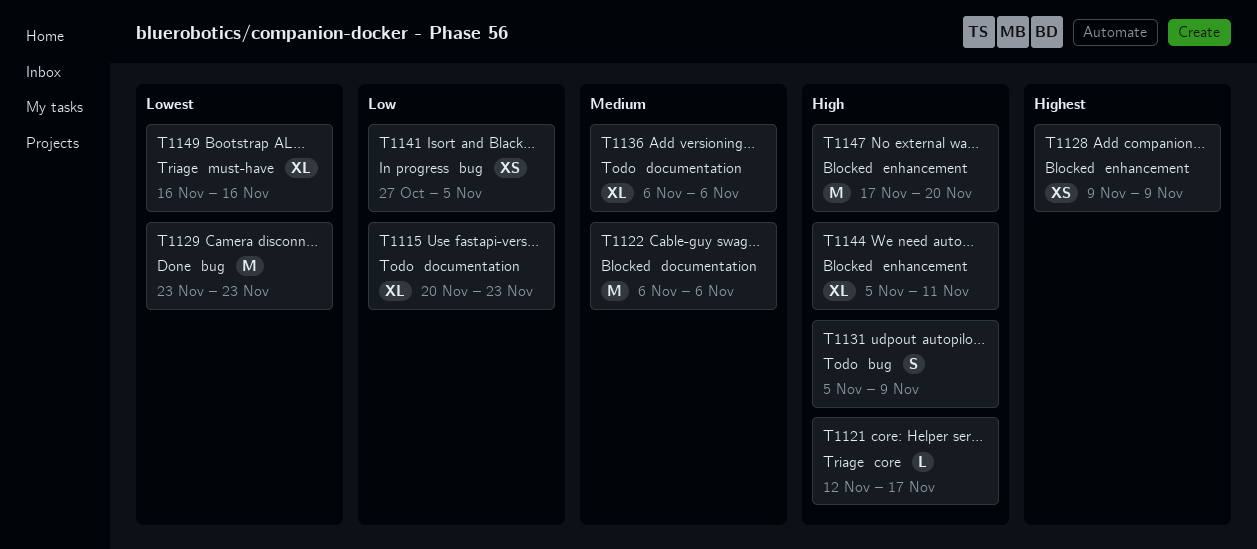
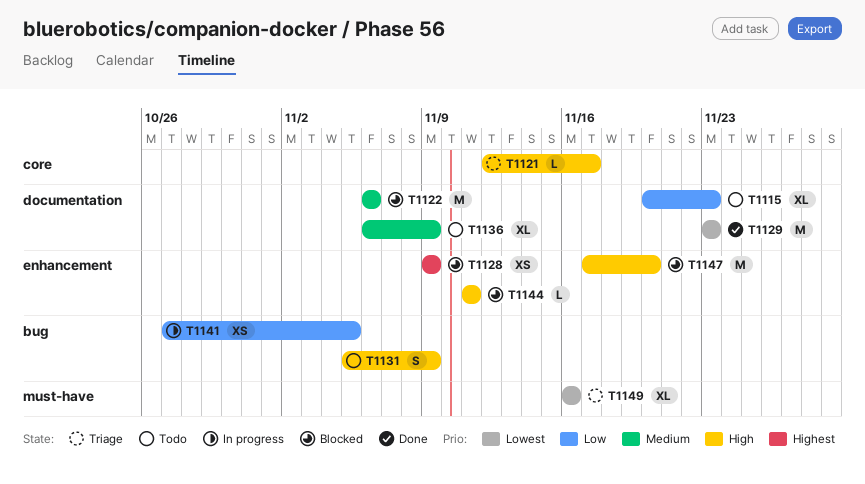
T1129, label: bug -> documentation
T1136, due: Nov 6 -> Nov 9
T1144, estimate: XL -> L
T1144, start: Nov 5 -> Nov 11

